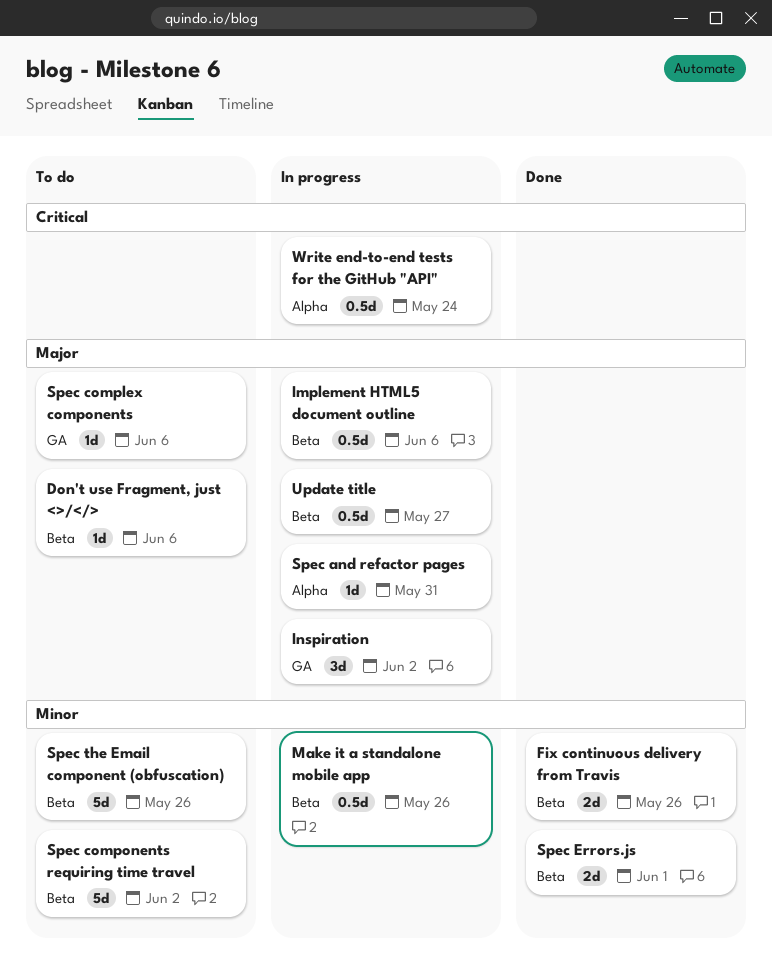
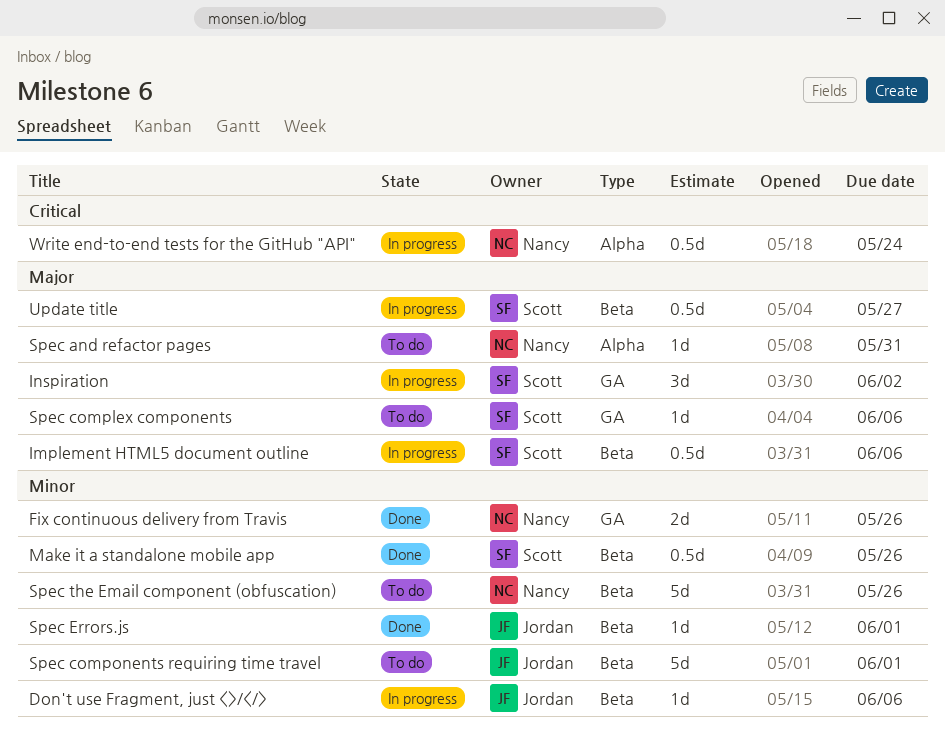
Don't use Fragment, just <>/</>, status: To do -> In progress
Don't use Fragment, just <>/</>, priority: Major -> Minor
Fix continuous delivery from Travis, label: Beta -> GA
Make it a standalone mobile app, status: In progress -> Done
Spec and refactor pages, status: In progress -> To do
Spec components requiring time travel, due: Jun 2 -> Jun 1
Spec Errors.js, estimate: 2d -> 1d

